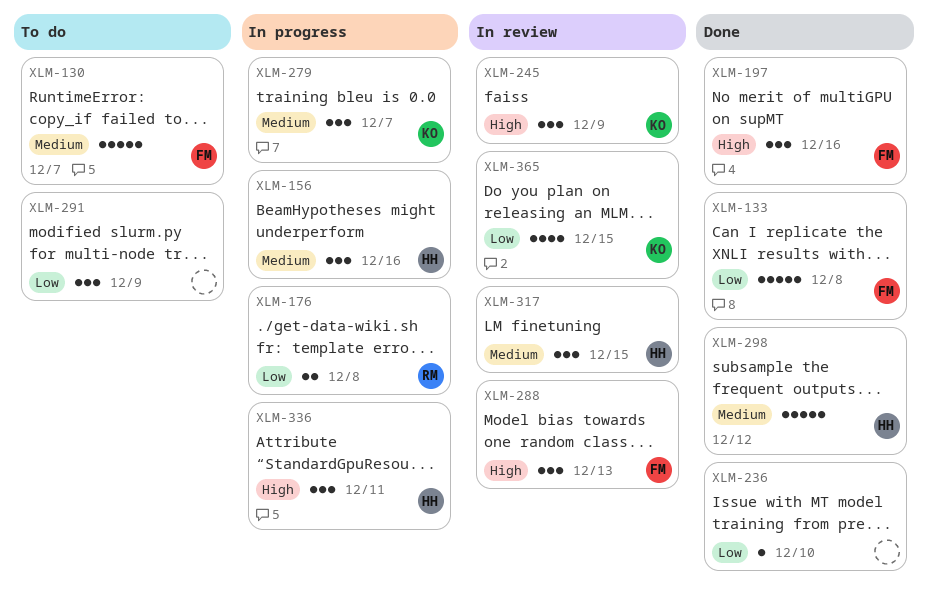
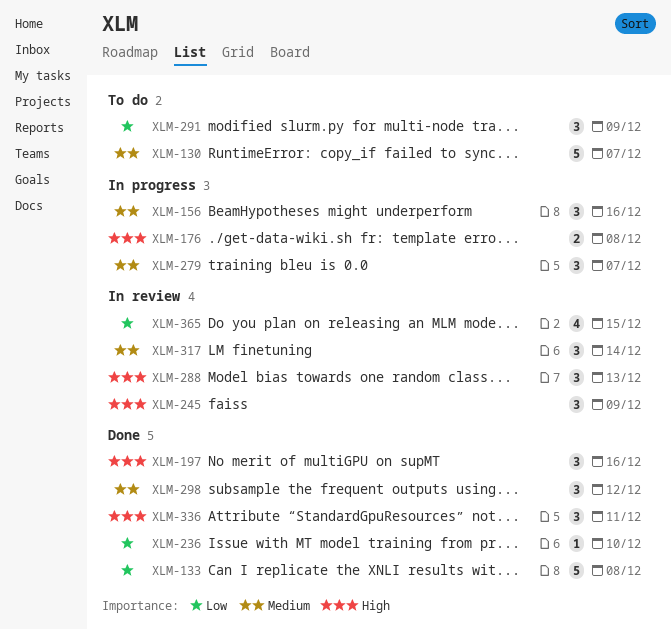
XLM-176, priority: Low -> High
XLM-298, estimate: 5 -> 3
XLM-317, due: Dec 15 -> Dec 14
XLM-336, status: In progress -> Done

